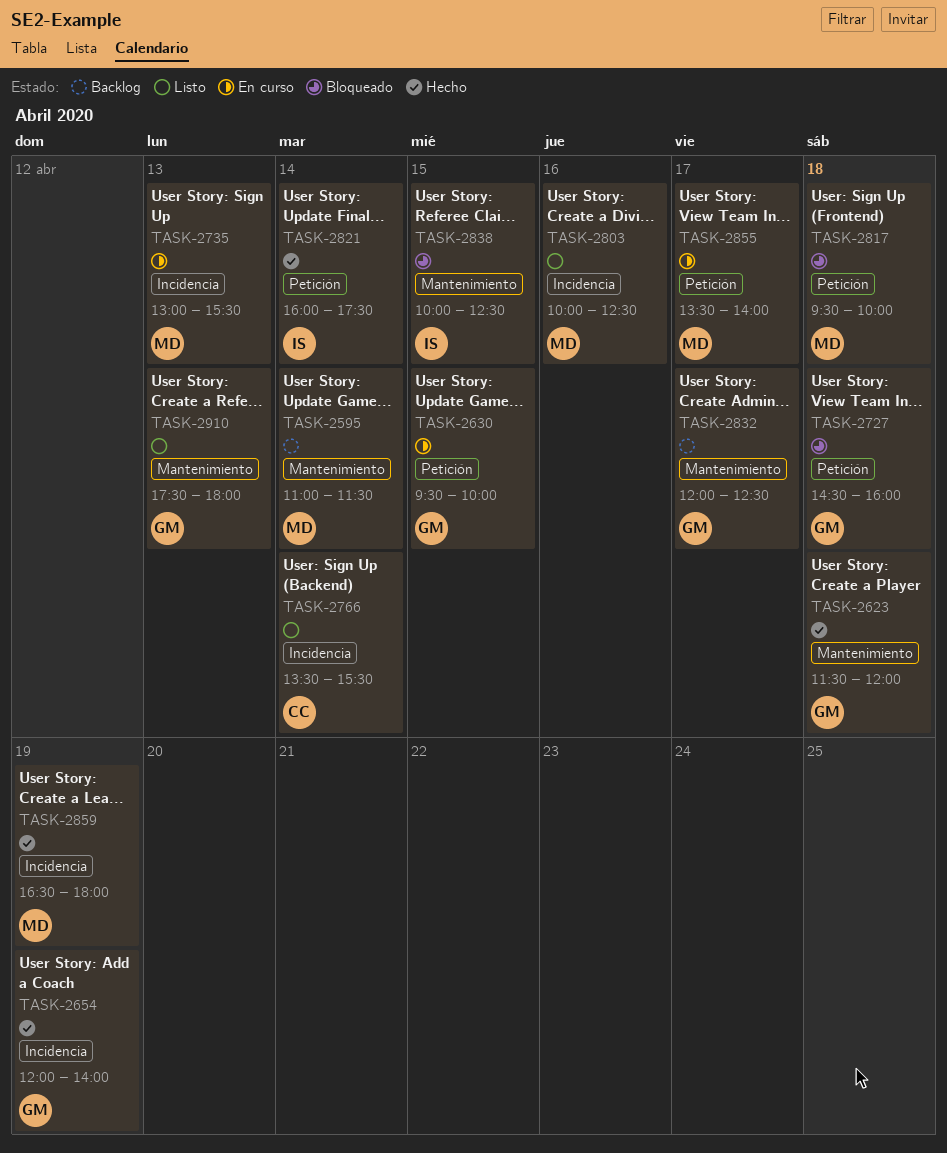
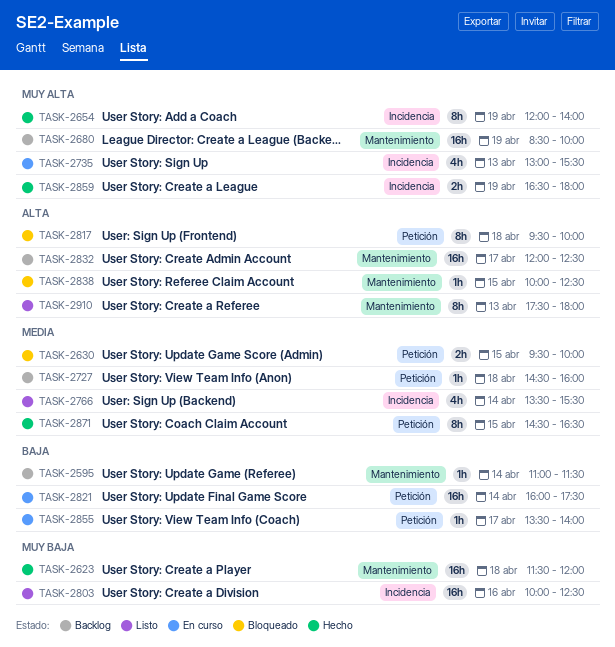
TASK-2630, status: En curso -> Bloqueado
TASK-2680: none -> present
TASK-2727, status: Bloqueado -> Backlog
TASK-2821, status: Hecho -> En curso
TASK-2871: none -> present

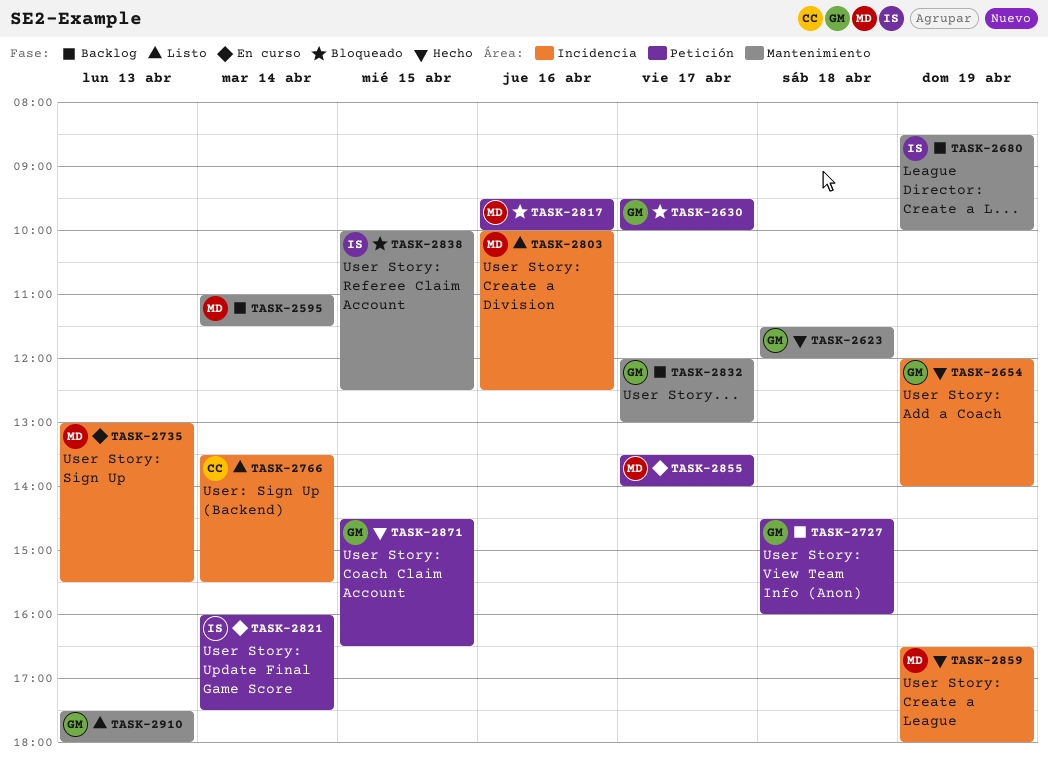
TASK-2630, day: Apr 15 -> Apr 17
TASK-2817, day: Apr 18 -> Apr 16
TASK-2832, ends: 12:30 -> 13:00

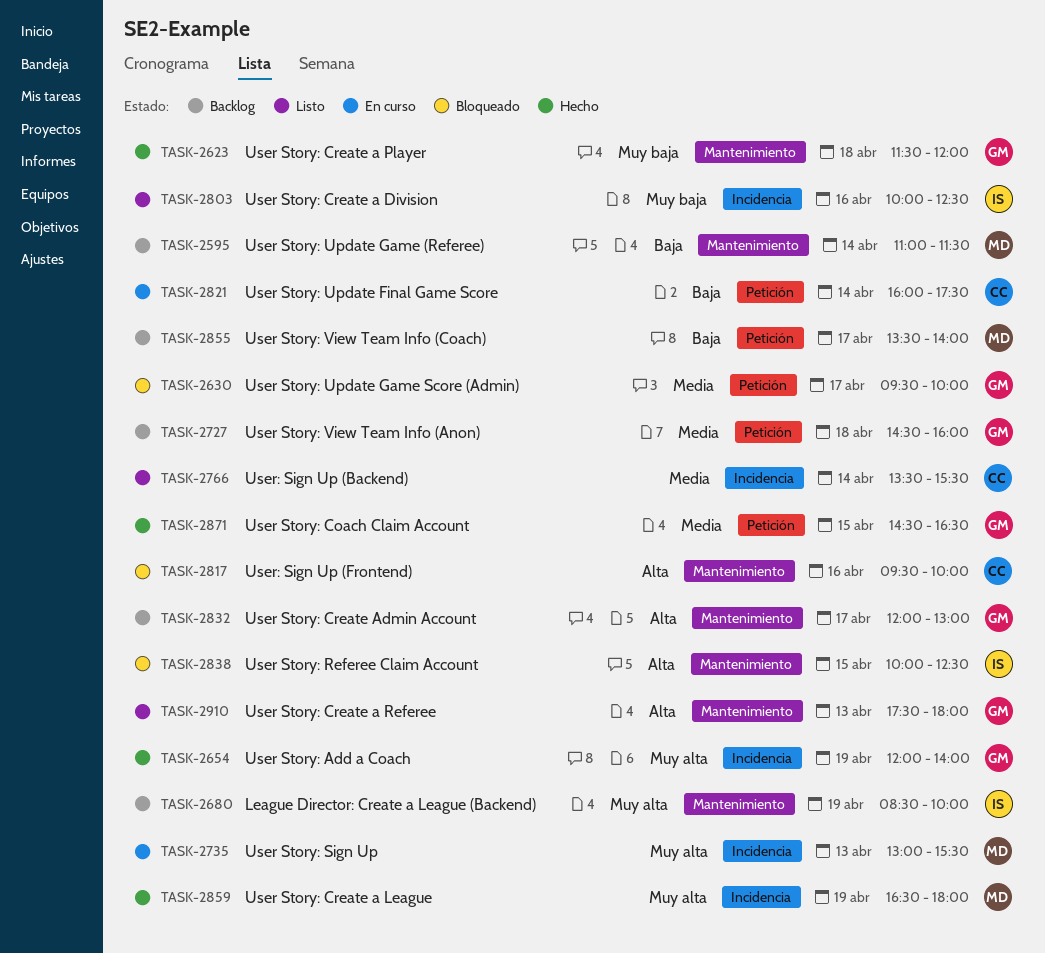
TASK-2803, owner: MD -> IS
TASK-2817, owner: MD -> CC
TASK-2817, label: Petición -> Mantenimiento
TASK-2821, owner: IS -> CC
TASK-2855, status: En curso -> Backlog

